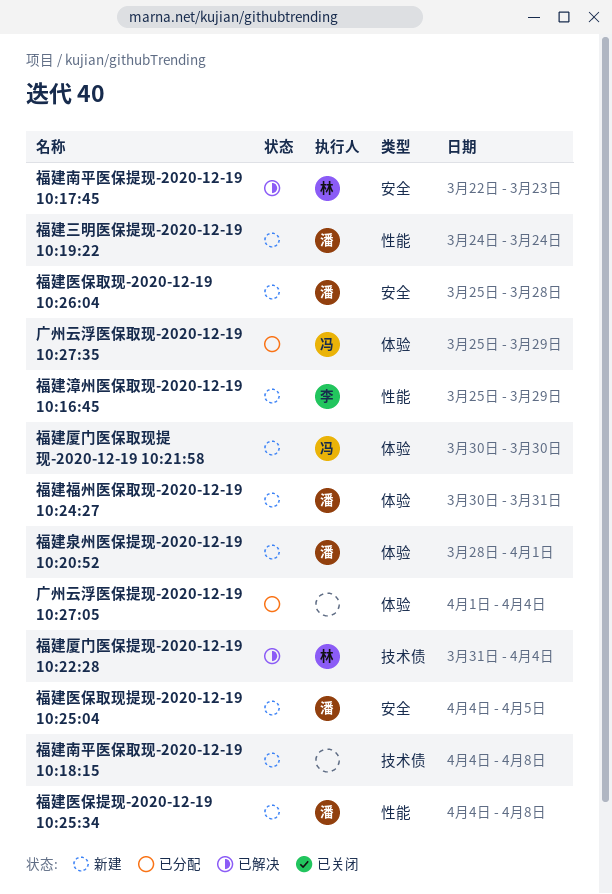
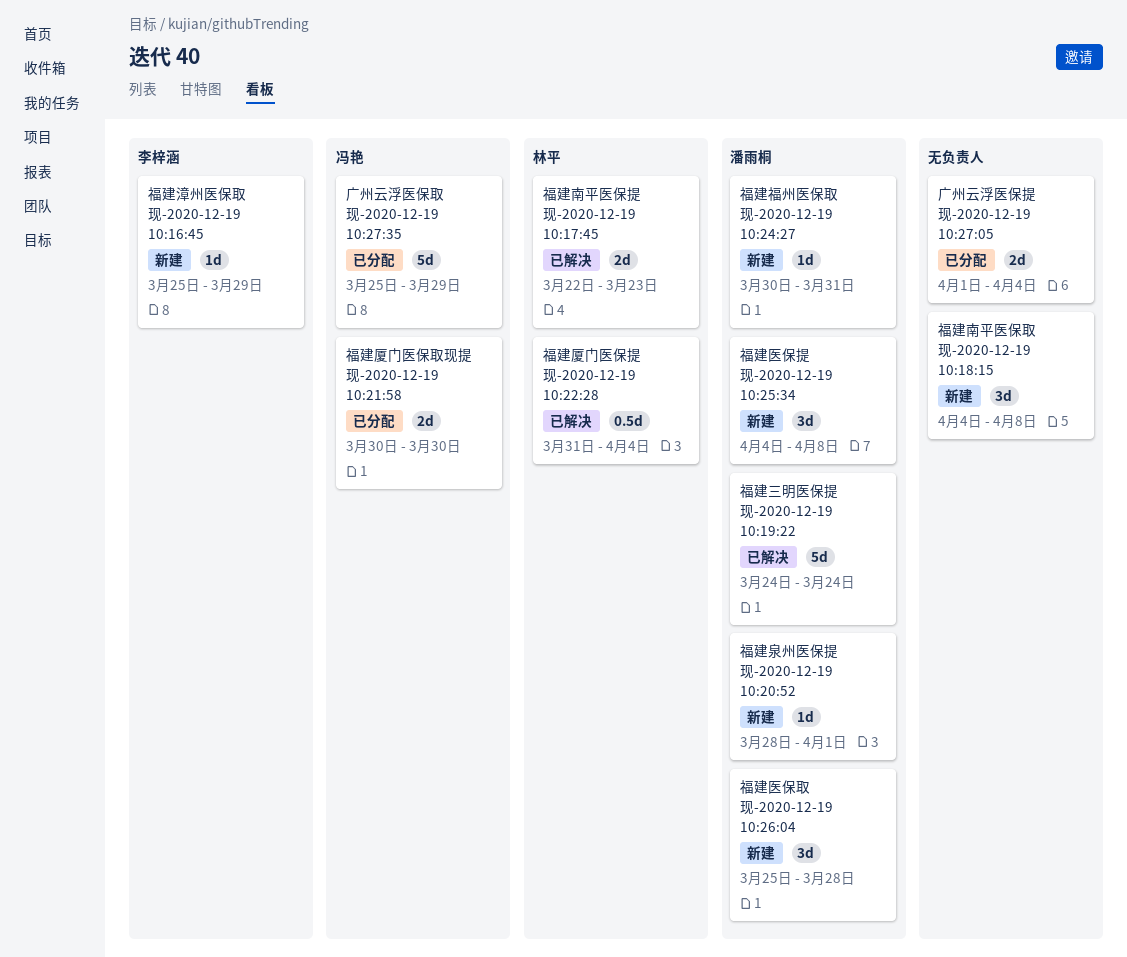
福建三明医保提现-2020-12-19 10:19:22, status: 新建 -> 已解决
福建医保取现提现-2020-12-19 10:25:04: present -> none
福建厦门医保取现提现-2020-12-19 10:21:58, status: 新建 -> 已分配

